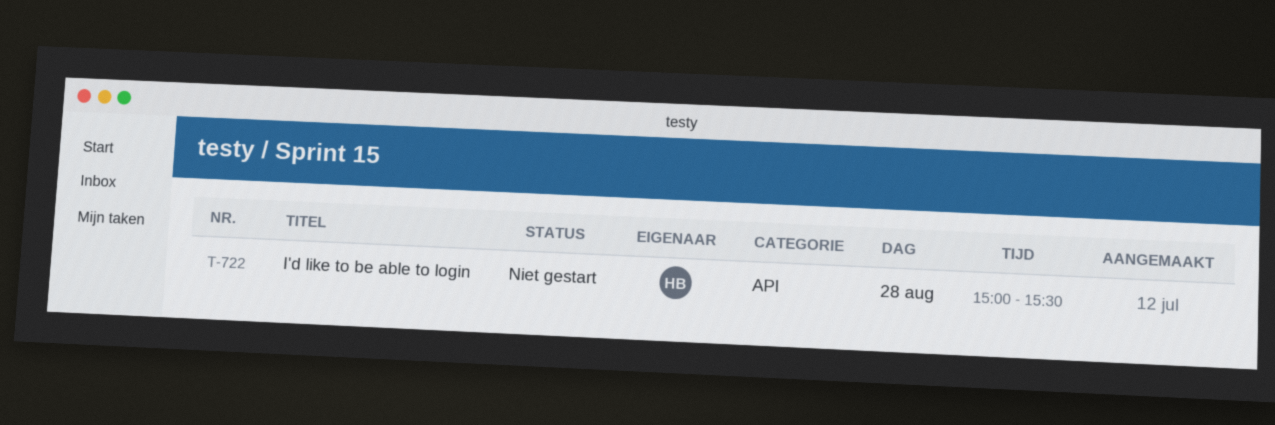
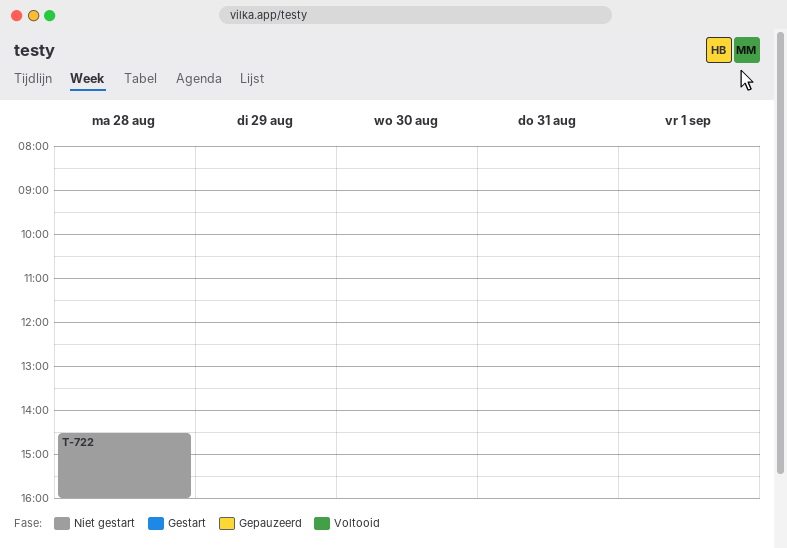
T-722, begins: 15:00 -> 14:30
T-722, ends: 15:30 -> 16:00

